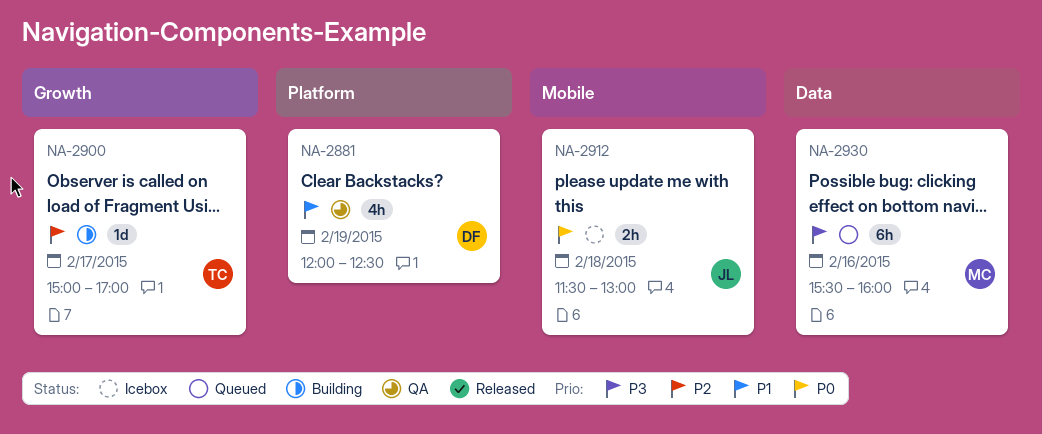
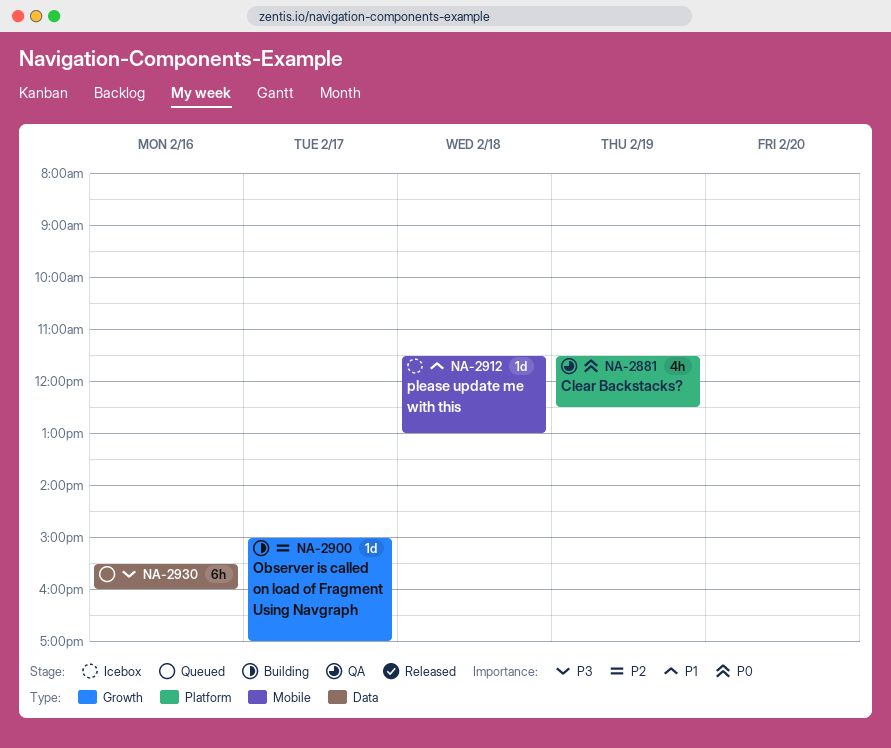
NA-2881, priority: P1 -> P0
NA-2881, begins: 12:00 -> 11:30
NA-2912, priority: P0 -> P1
NA-2912, estimate: 2h -> 1d

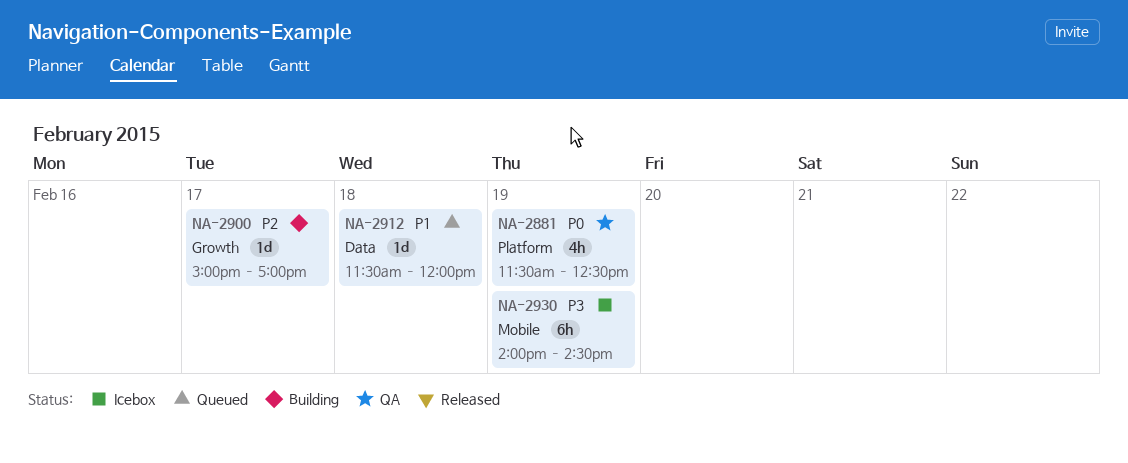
NA-2912, status: Icebox -> Queued
NA-2912, label: Mobile -> Data
NA-2912, ends: 13:00 -> 12:00
NA-2930, status: Queued -> Icebox
NA-2930, label: Data -> Mobile
NA-2930, day: Feb 16 -> Feb 19
NA-2930, begins: 15:30 -> 14:00
NA-2930, ends: 16:00 -> 14:30

